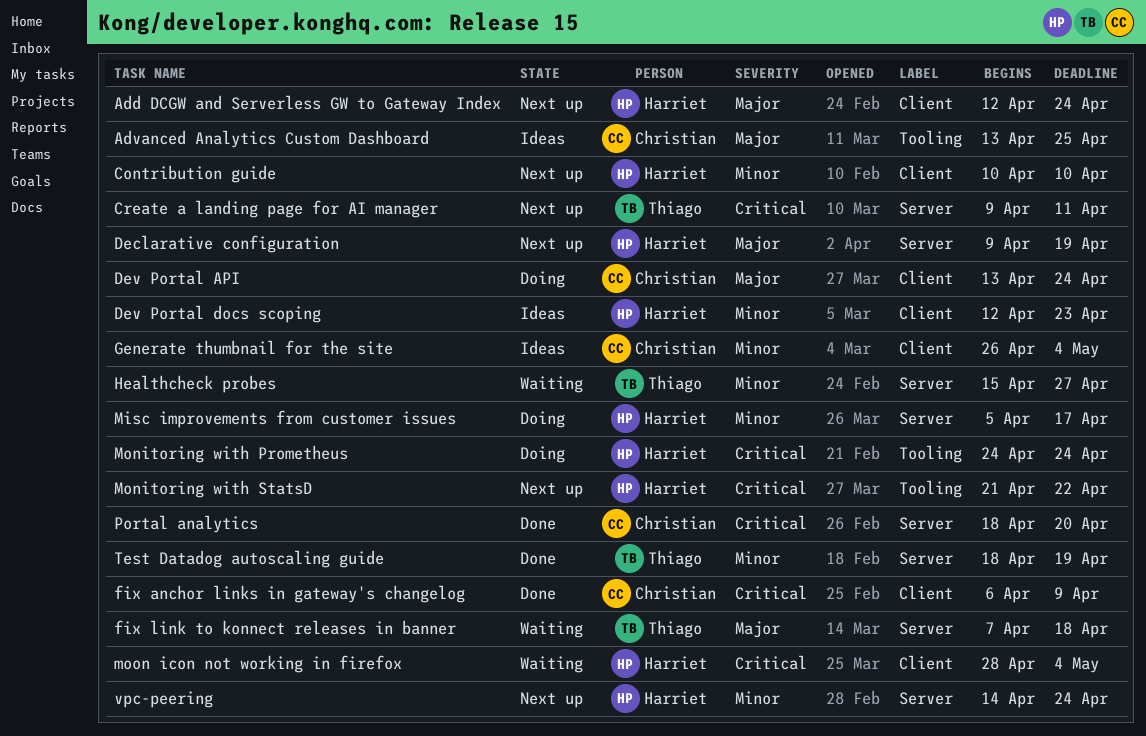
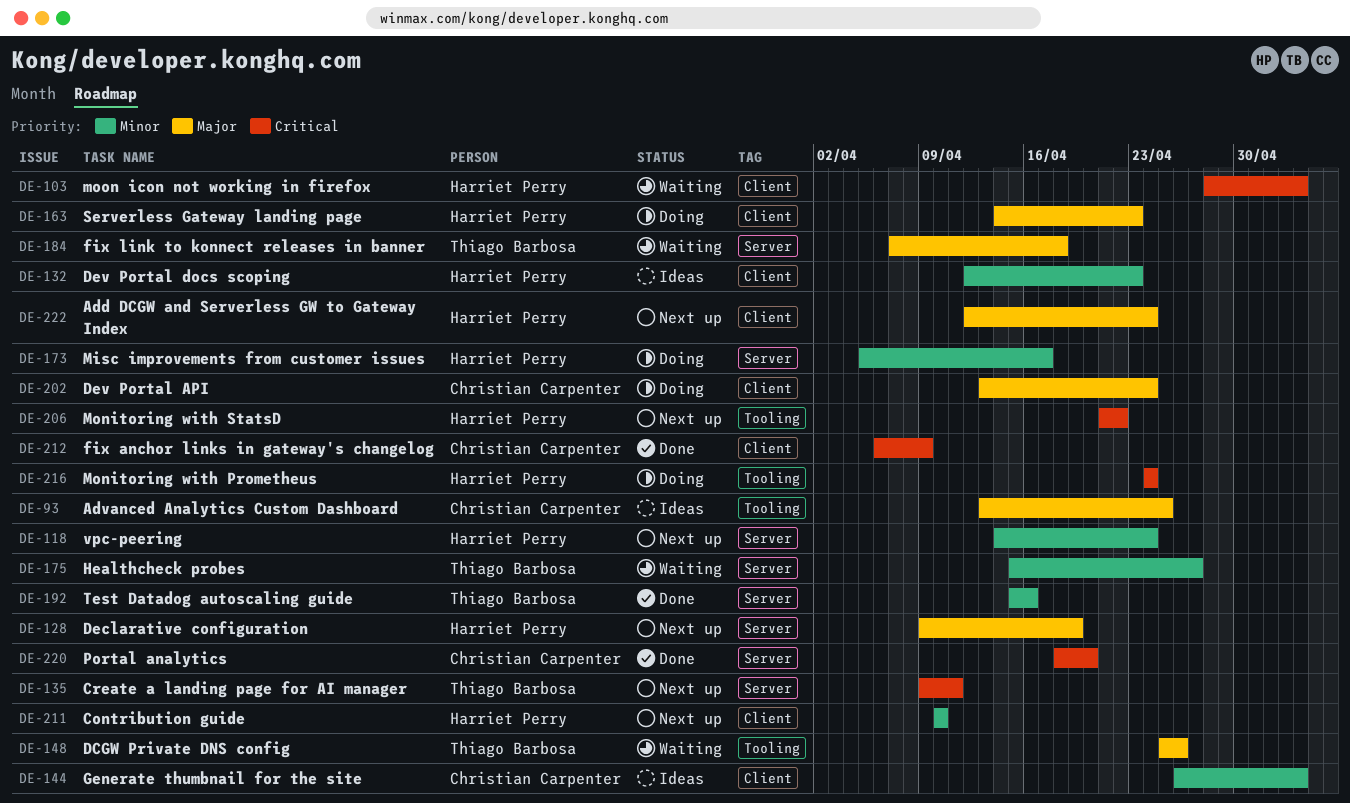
DCGW Private DNS config: none -> present
Serverless Gateway landing page: none -> present
Test Datadog autoscaling guide, start: Apr 18 -> Apr 15
Test Datadog autoscaling guide, due: Apr 19 -> Apr 16

